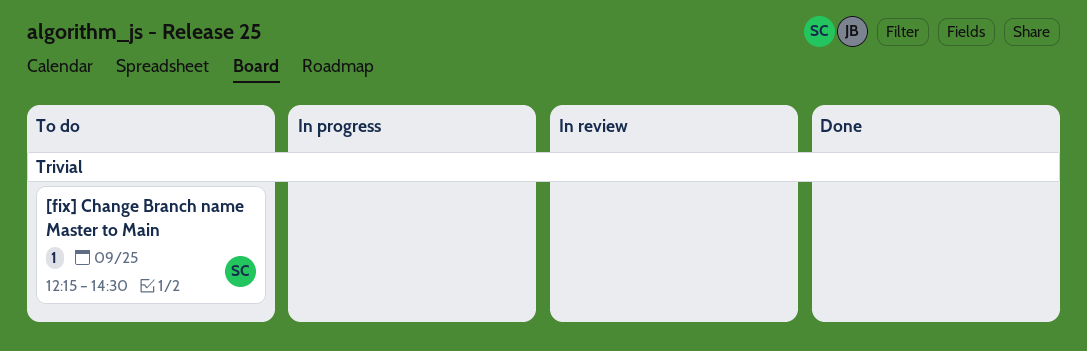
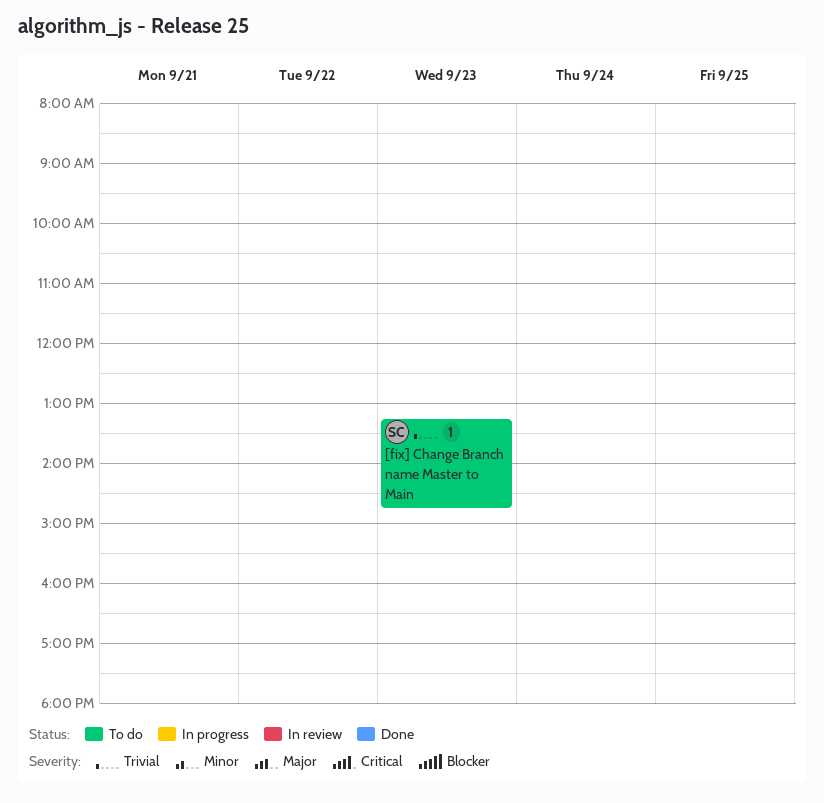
[fix] Change Branch name Master to Main, day: Sep 25 -> Sep 23
[fix] Change Branch name Master to Main, begins: 12:15 -> 13:15
[fix] Change Branch name Master to Main, ends: 14:30 -> 14:45

